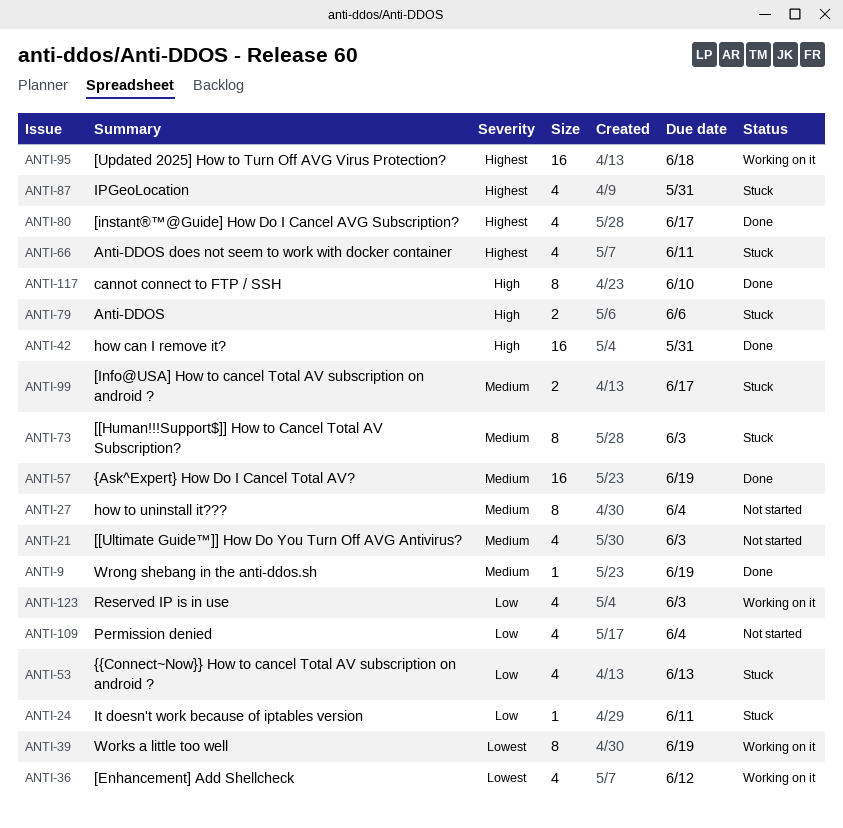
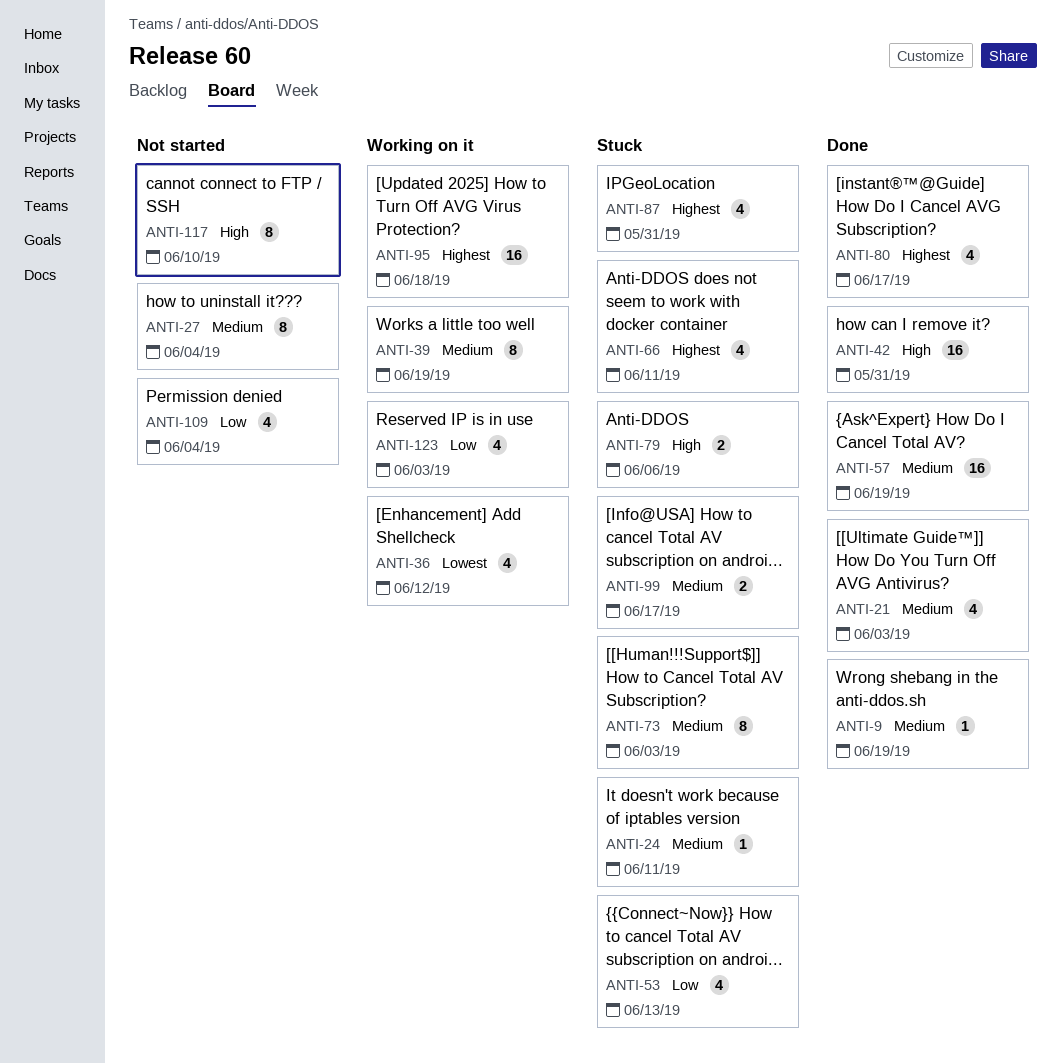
ANTI-21, status: Not started -> Done
ANTI-24, priority: Low -> Medium
ANTI-39, priority: Lowest -> Medium
ANTI-117, status: Done -> Not started

